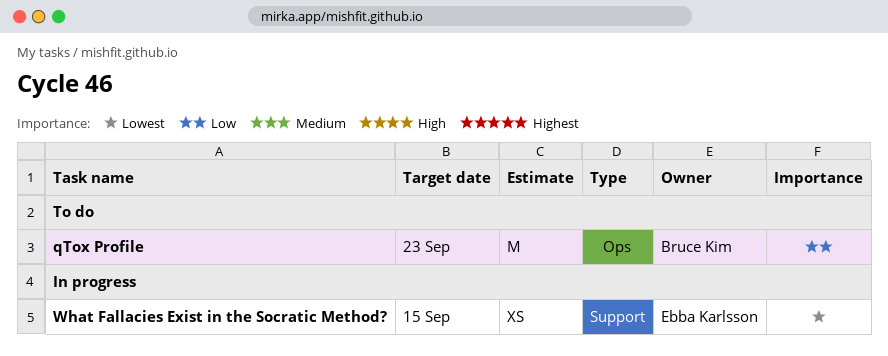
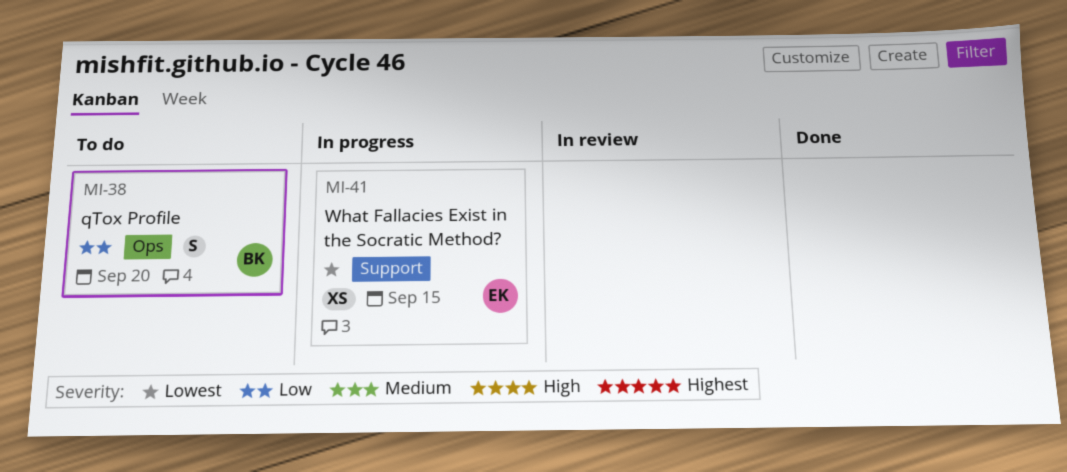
qTox Profile, estimate: M -> S
qTox Profile, due: Sep 23 -> Sep 20

